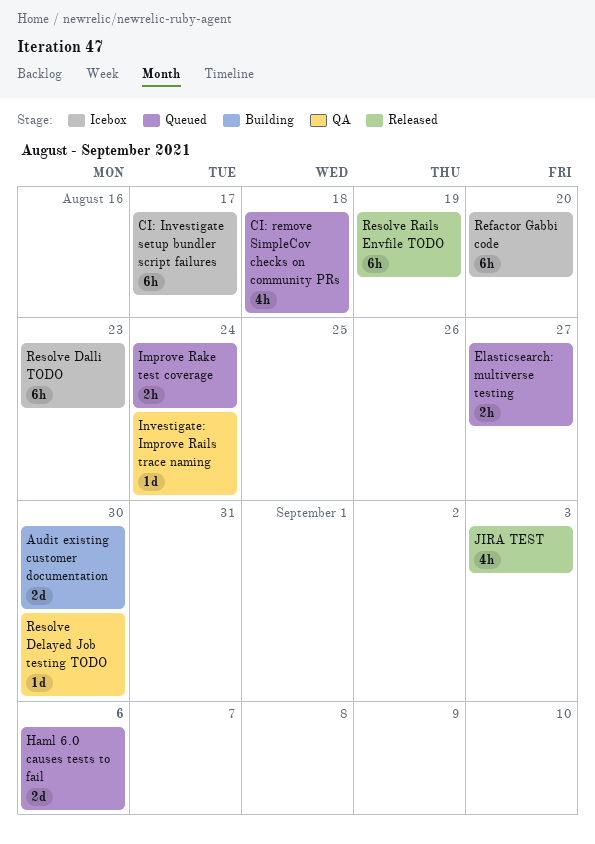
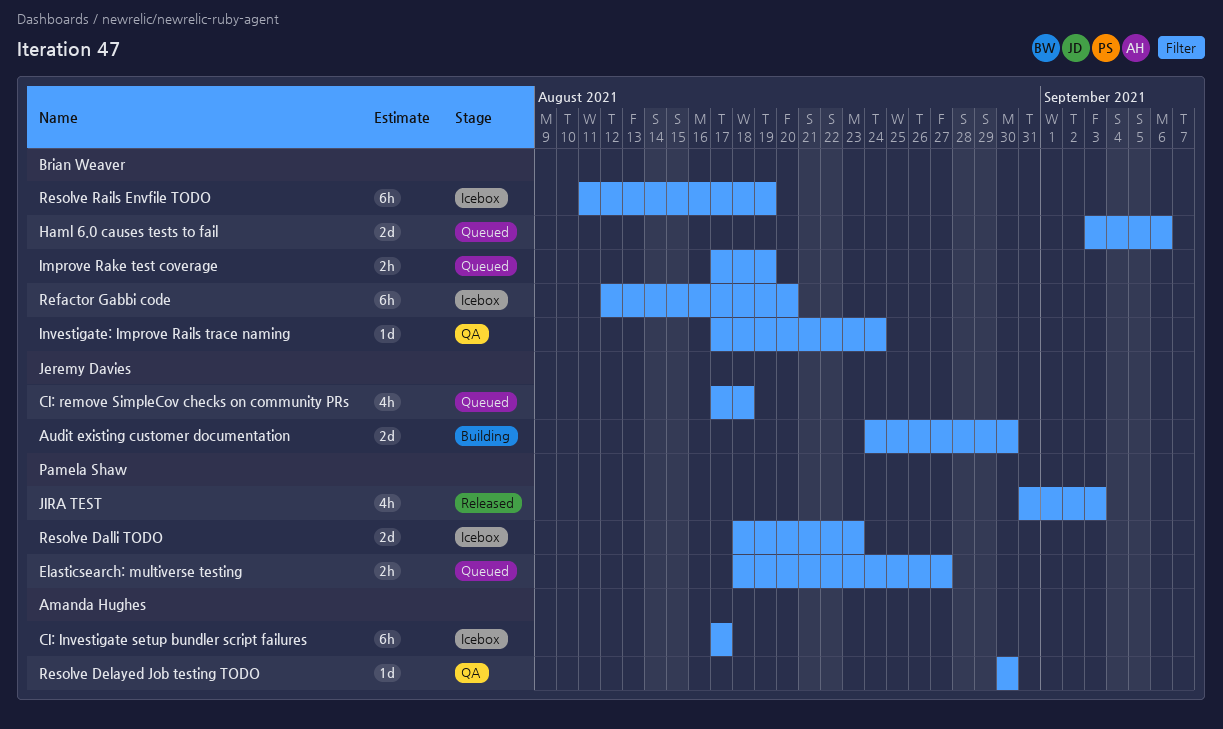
Improve Rake test coverage, due: Aug 24 -> Aug 19
Resolve Dalli TODO, estimate: 6h -> 2d
Resolve Rails Envfile TODO, status: Released -> Icebox

